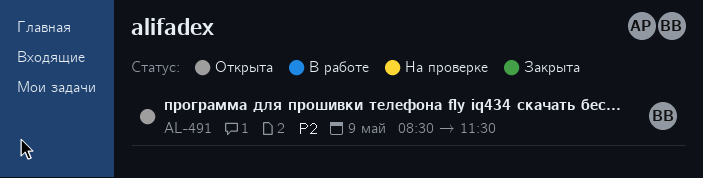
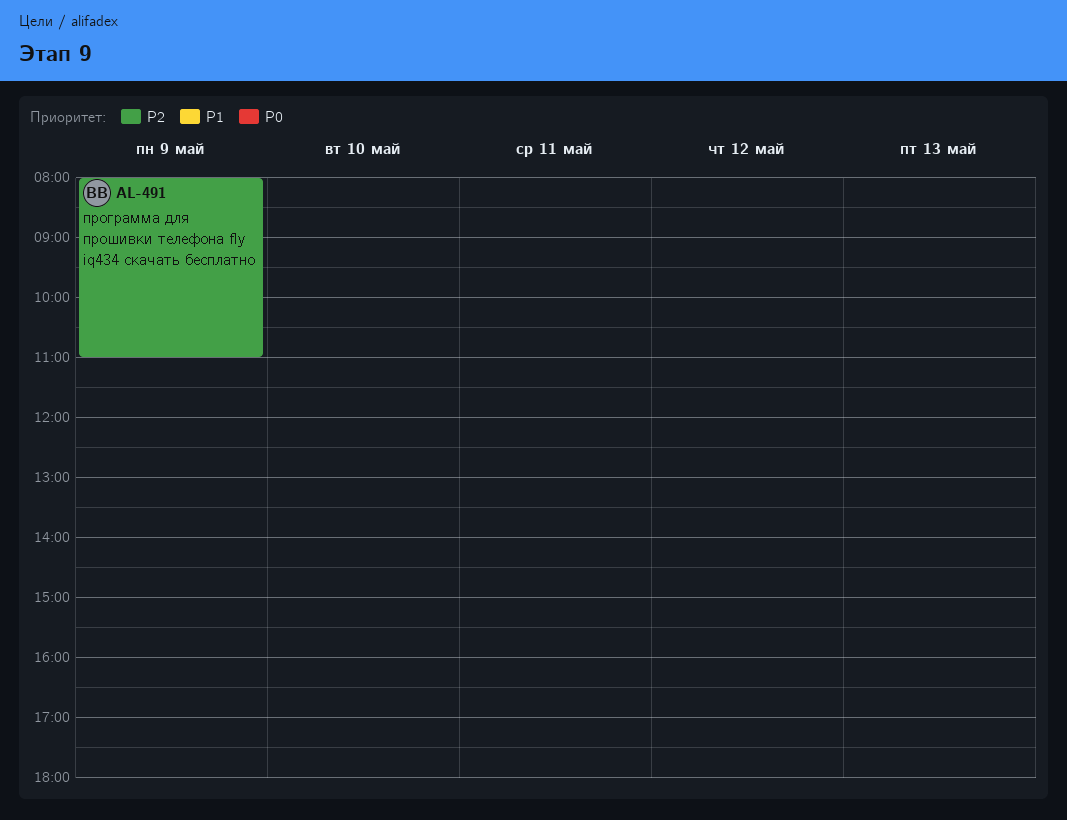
AL-491, begins: 08:30 -> 08:00
AL-491, ends: 11:30 -> 11:00

